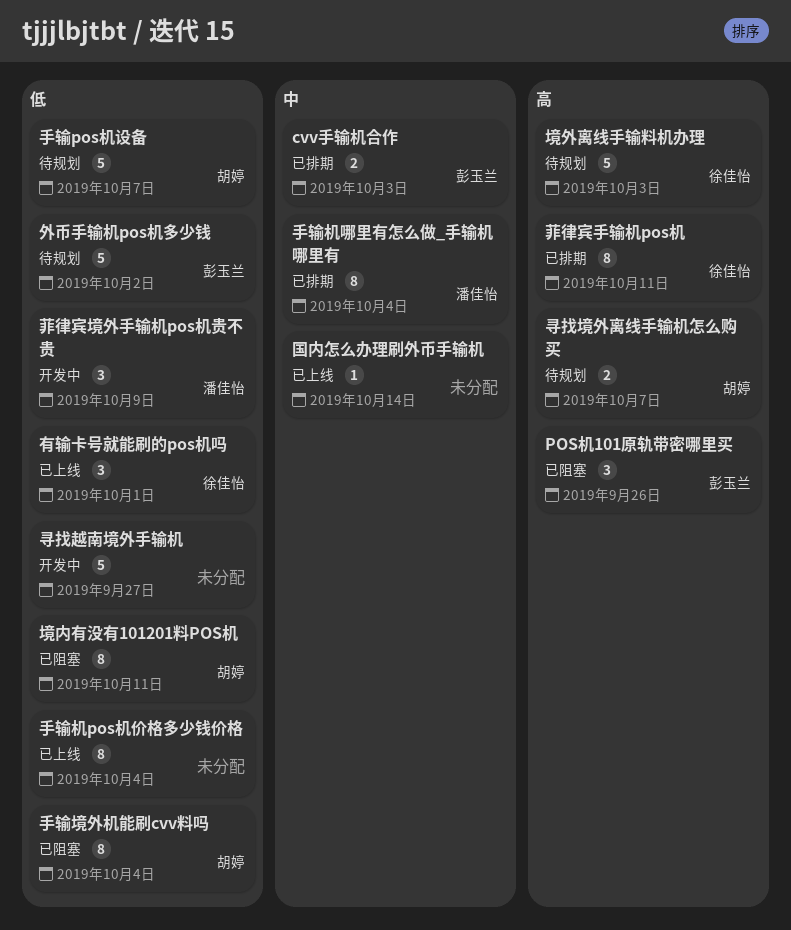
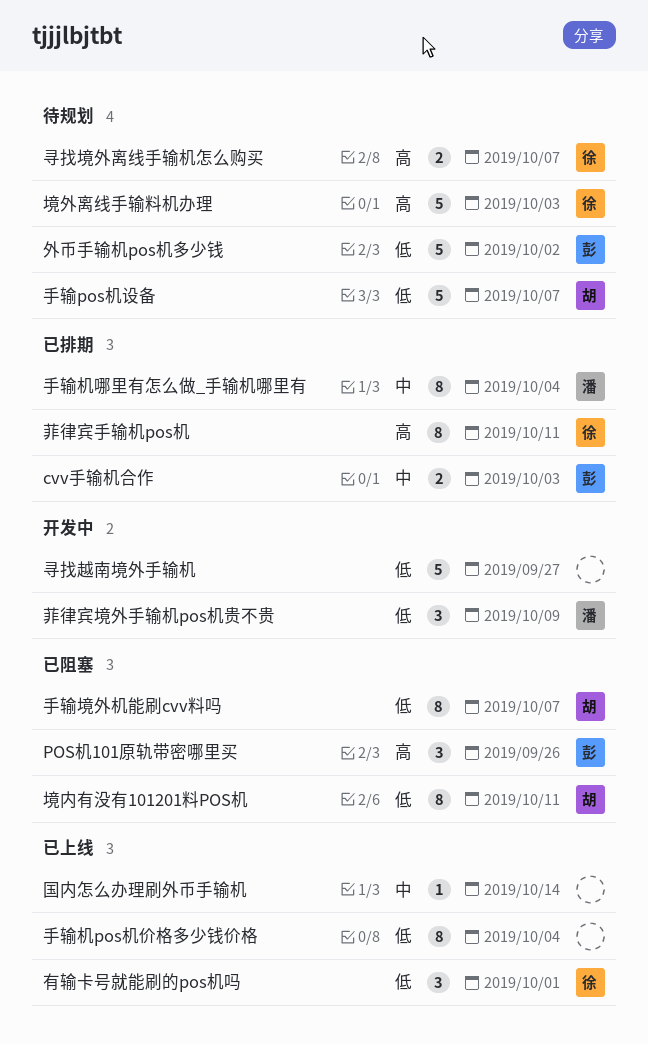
寻找境外离线手输机怎么购买, owner: 胡婷 -> 徐佳怡
手输境外机能刷cvv料吗, due: Oct 4 -> Oct 7

